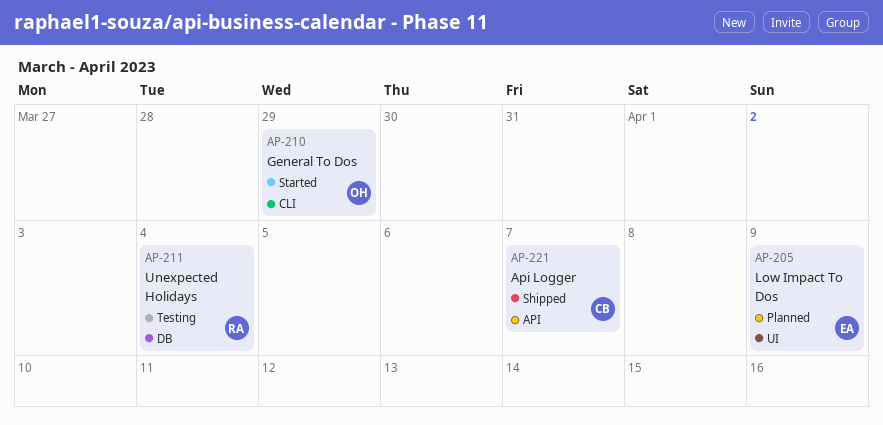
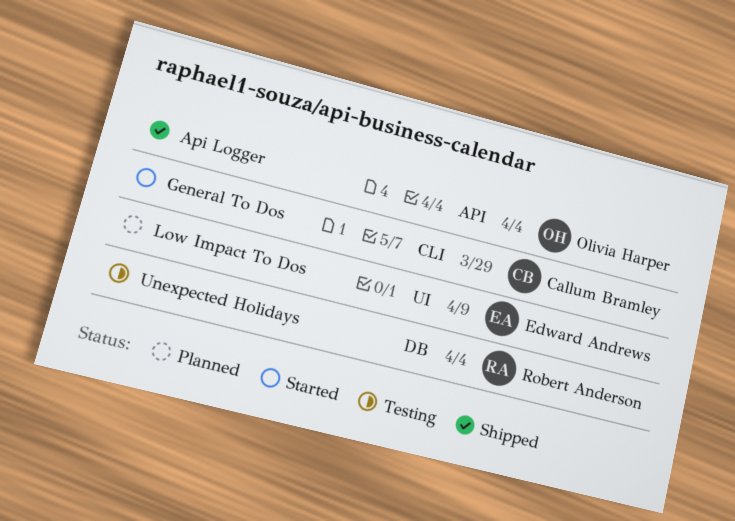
Api Logger, owner: Callum Bramley -> Olivia Harper
Api Logger, due: Apr 7 -> Apr 4
General To Dos, owner: Olivia Harper -> Callum Bramley

